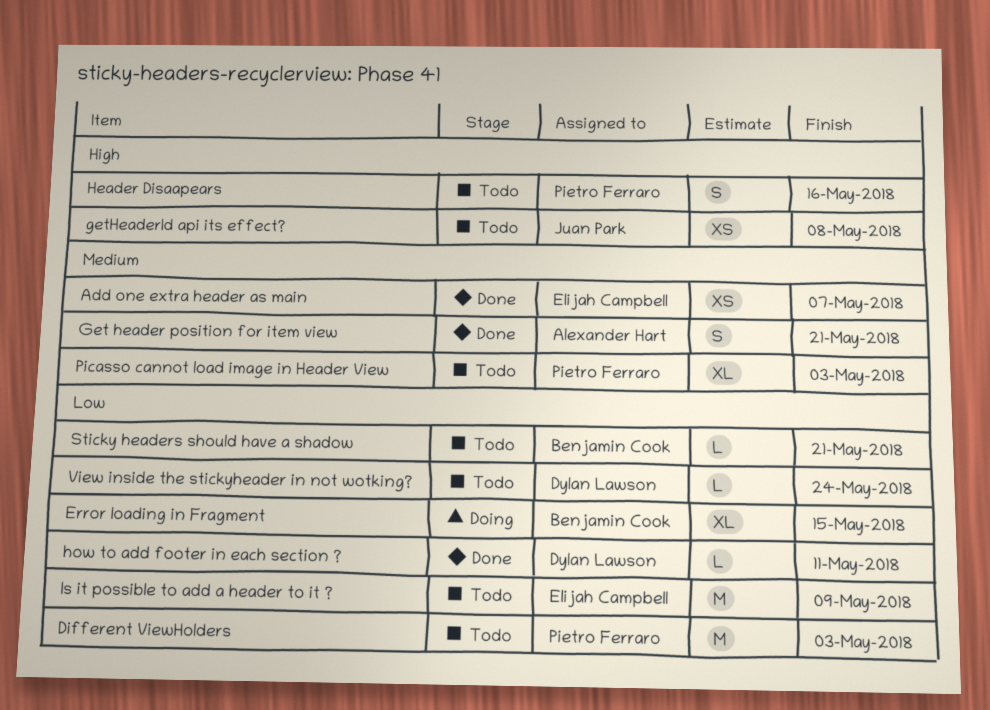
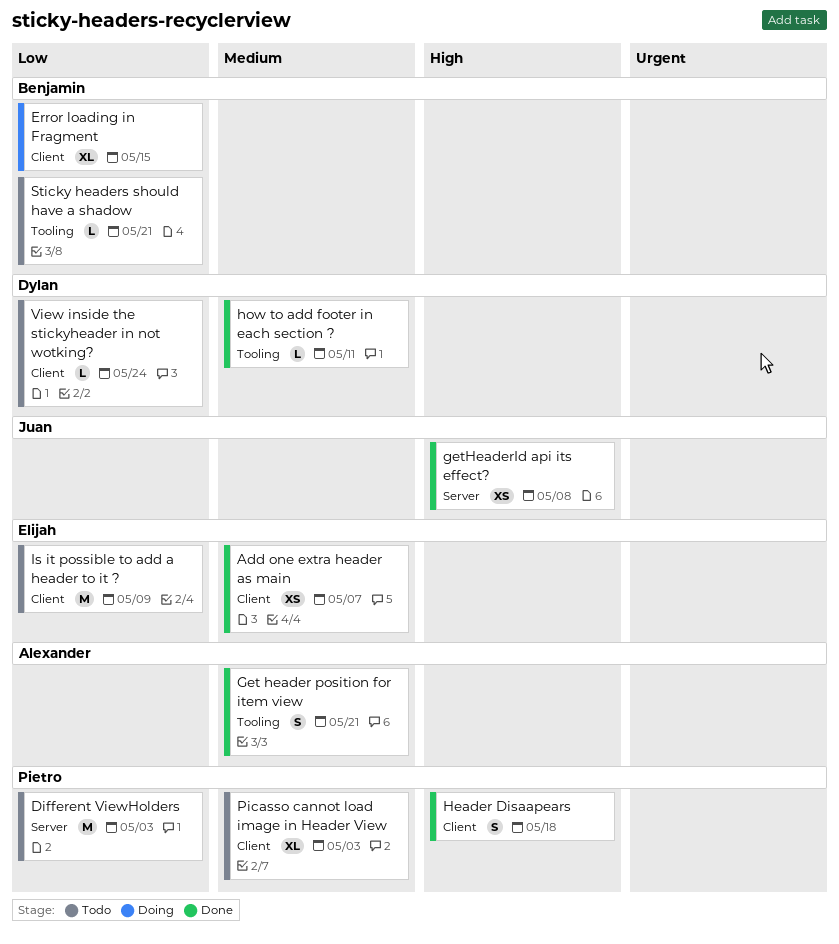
getHeaderId api its effect?, status: Todo -> Done
Header Disaapears, status: Todo -> Done
Header Disaapears, due: May 16 -> May 18
how to add footer in each section ?, priority: Low -> Medium

